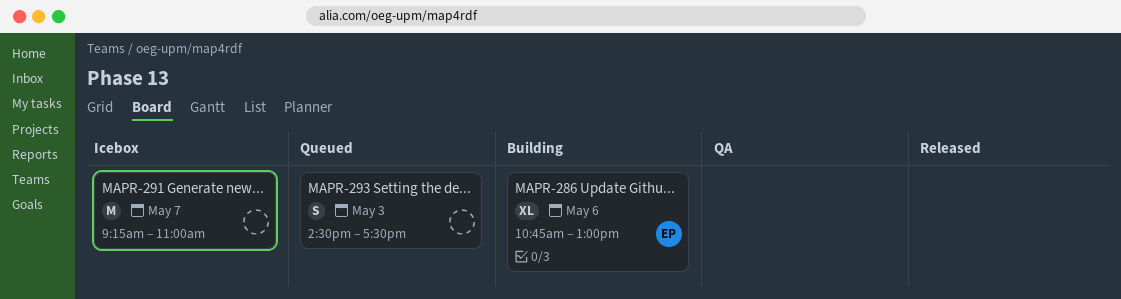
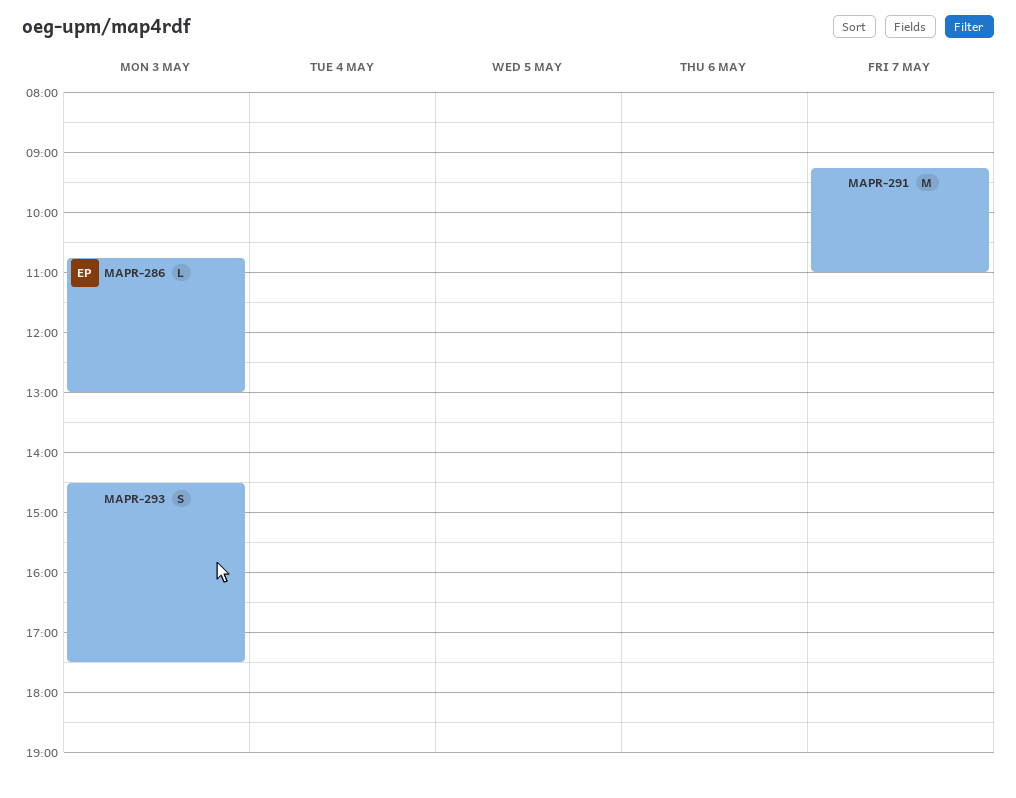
MAPR-286, estimate: XL -> L
MAPR-286, day: May 6 -> May 3

